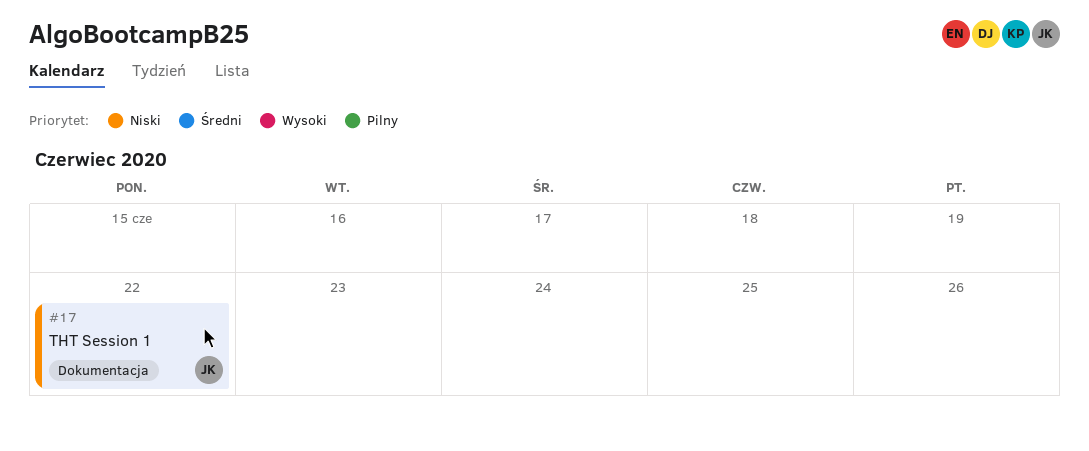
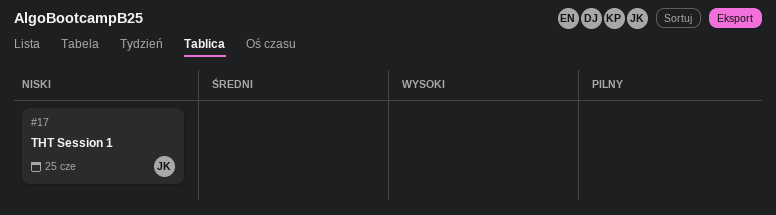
#17, due: Jun 22 -> Jun 25

